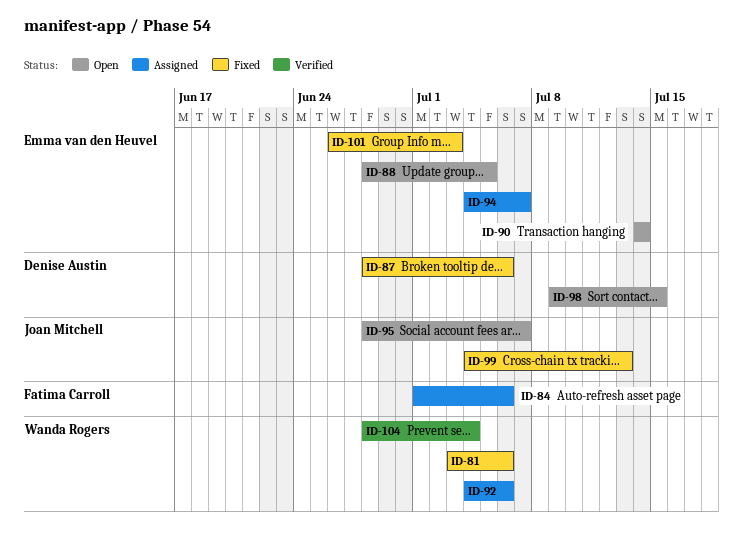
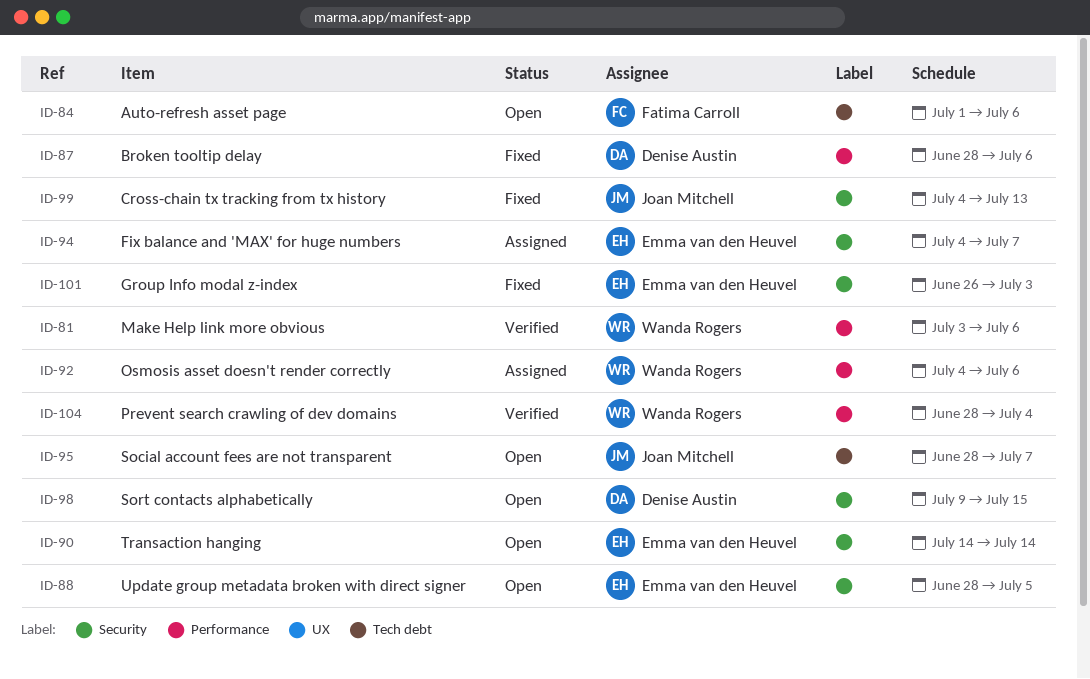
ID-81, status: Fixed -> Verified
ID-84, status: Assigned -> Open

